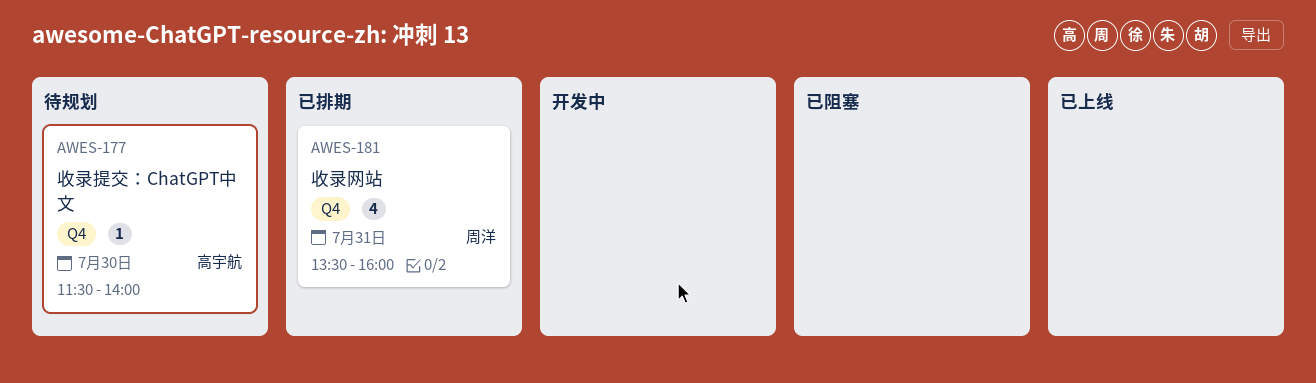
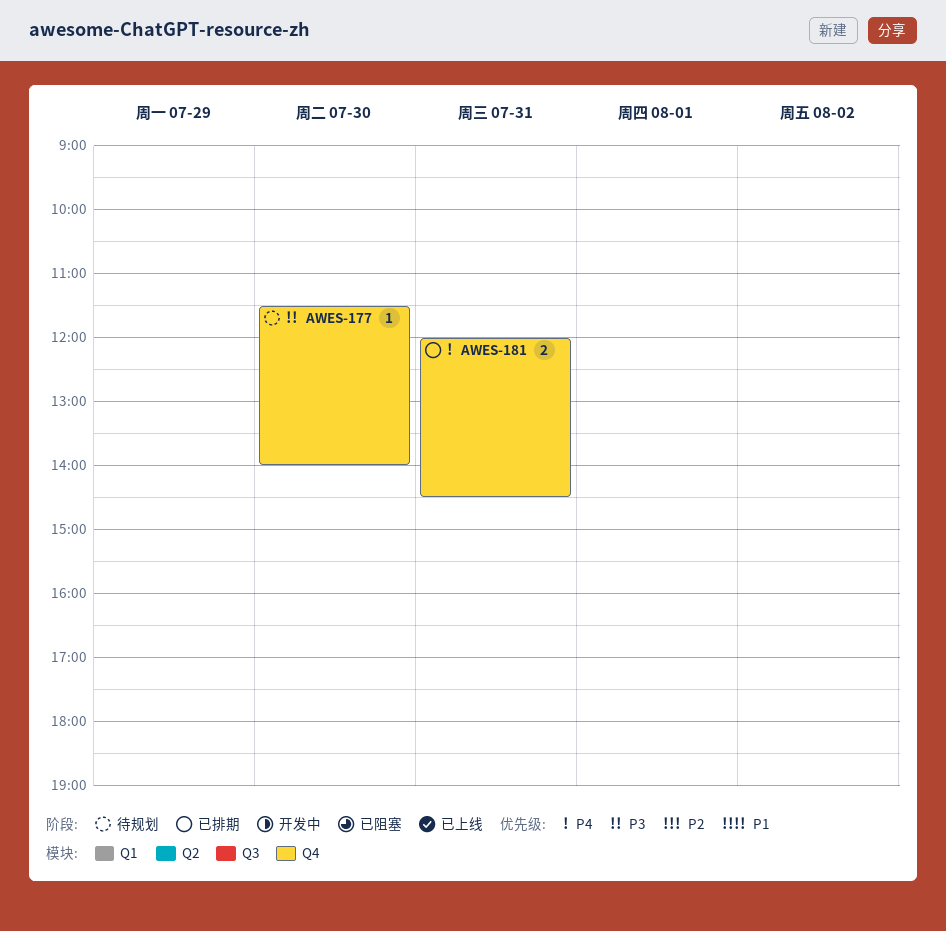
AWES-181, estimate: 4 -> 2
AWES-181, begins: 13:30 -> 12:00
AWES-181, ends: 16:00 -> 14:30

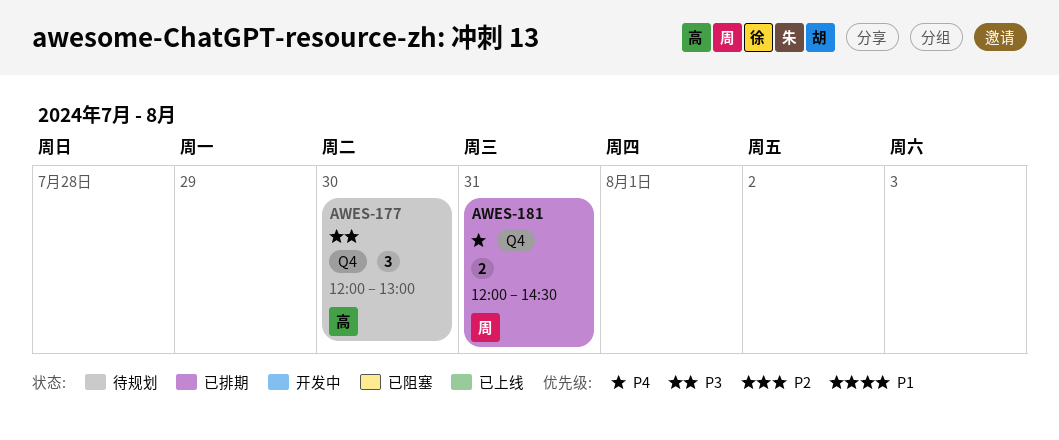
AWES-177, estimate: 1 -> 3
AWES-177, begins: 11:30 -> 12:00
AWES-177, ends: 14:00 -> 13:00

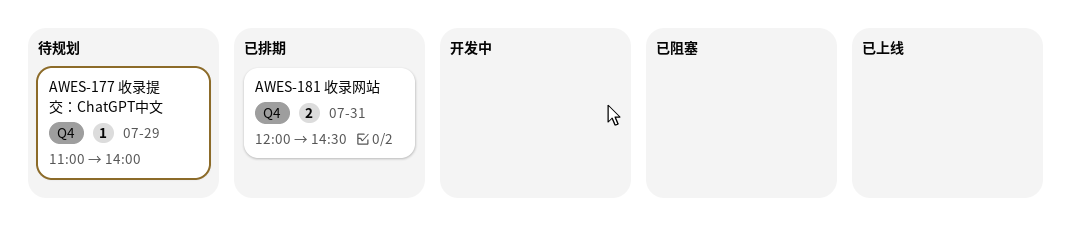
AWES-177, estimate: 3 -> 1
AWES-177, day: Jul 30 -> Jul 29
AWES-177, begins: 12:00 -> 11:00
AWES-177, ends: 13:00 -> 14:00

